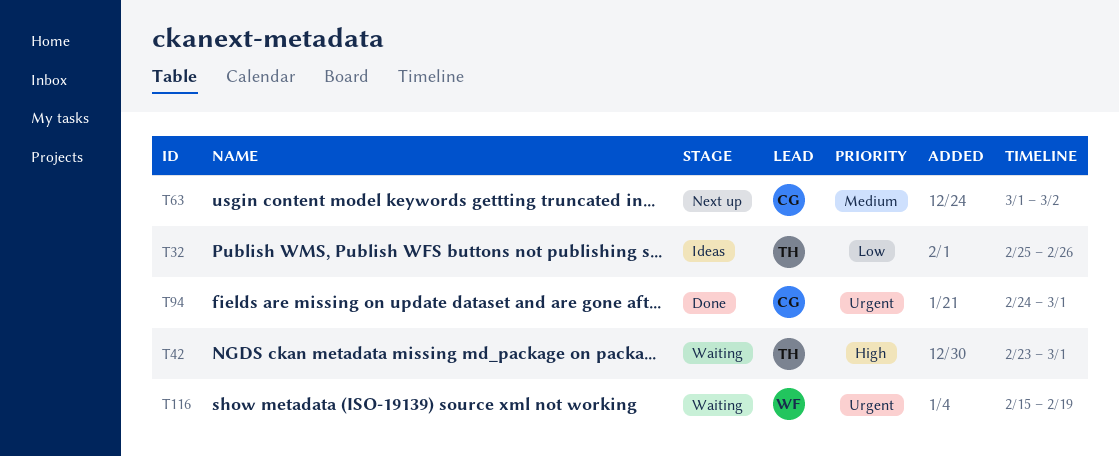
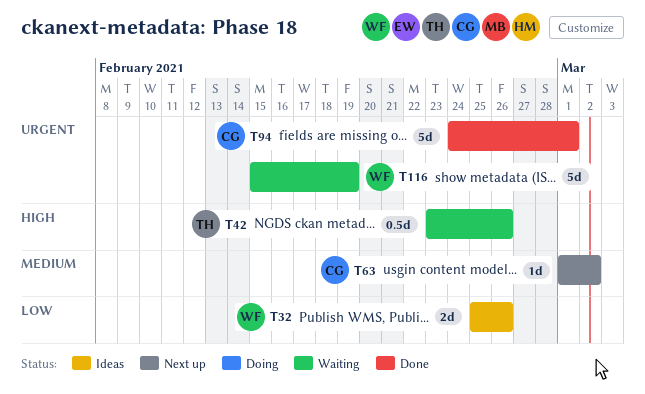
T32, owner: TH -> WF
T42, due: Mar 1 -> Feb 26

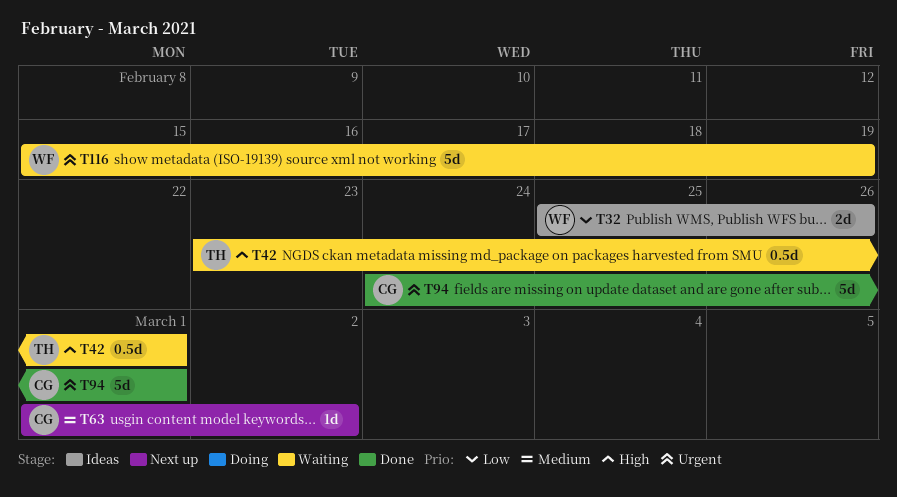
T42, due: Feb 26 -> Mar 1

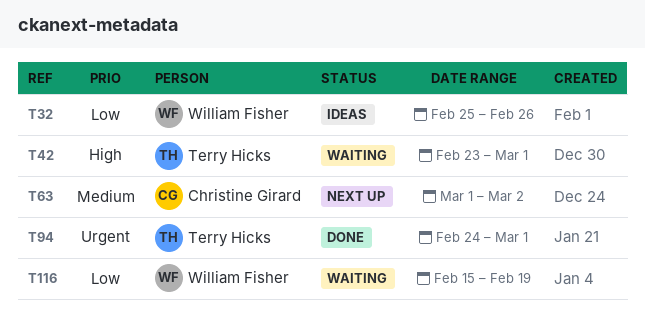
T94, owner: Christine Girard -> Terry Hicks
T116, priority: Urgent -> Low

